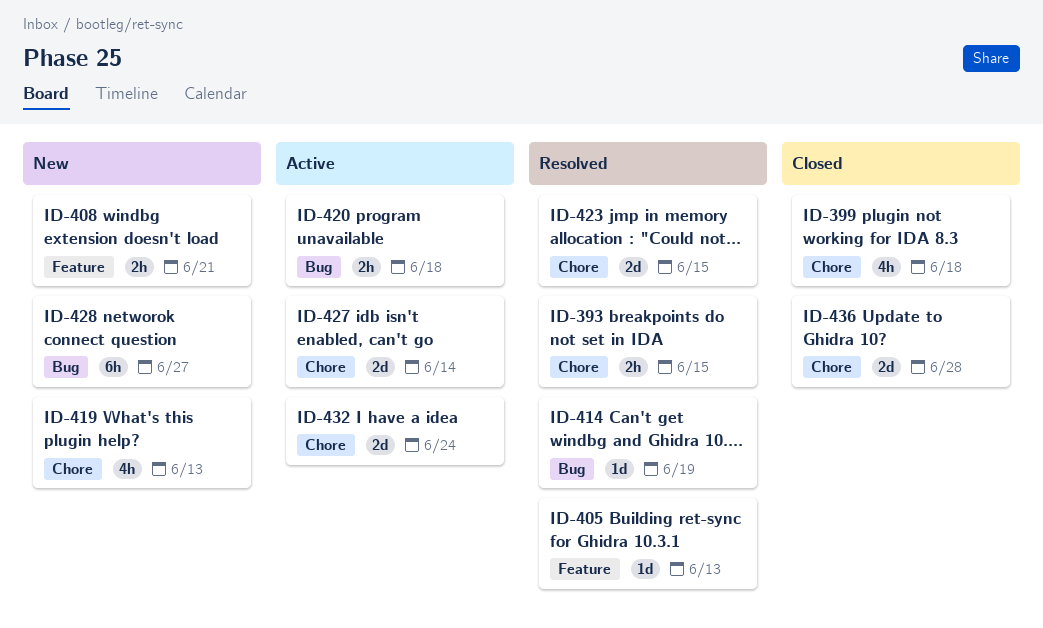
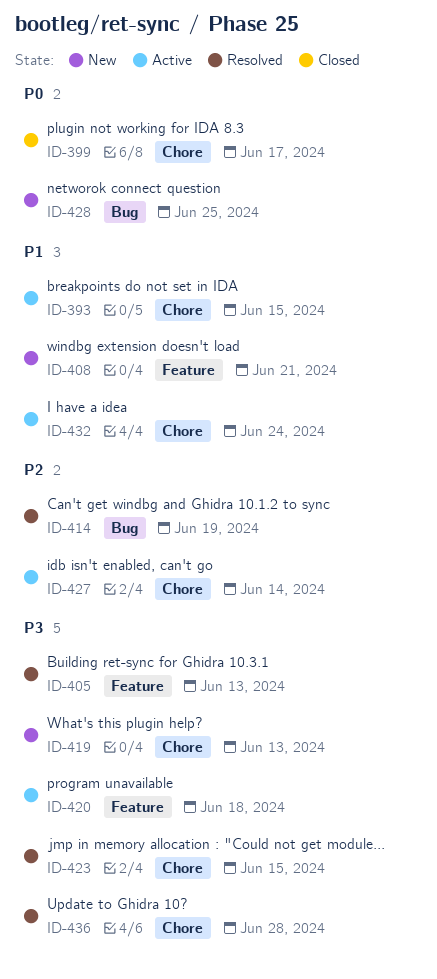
ID-393, status: Resolved -> Active
ID-399, due: Jun 18 -> Jun 17
ID-420, label: Bug -> Feature
ID-428, due: Jun 27 -> Jun 25
ID-436, status: Closed -> Resolved

